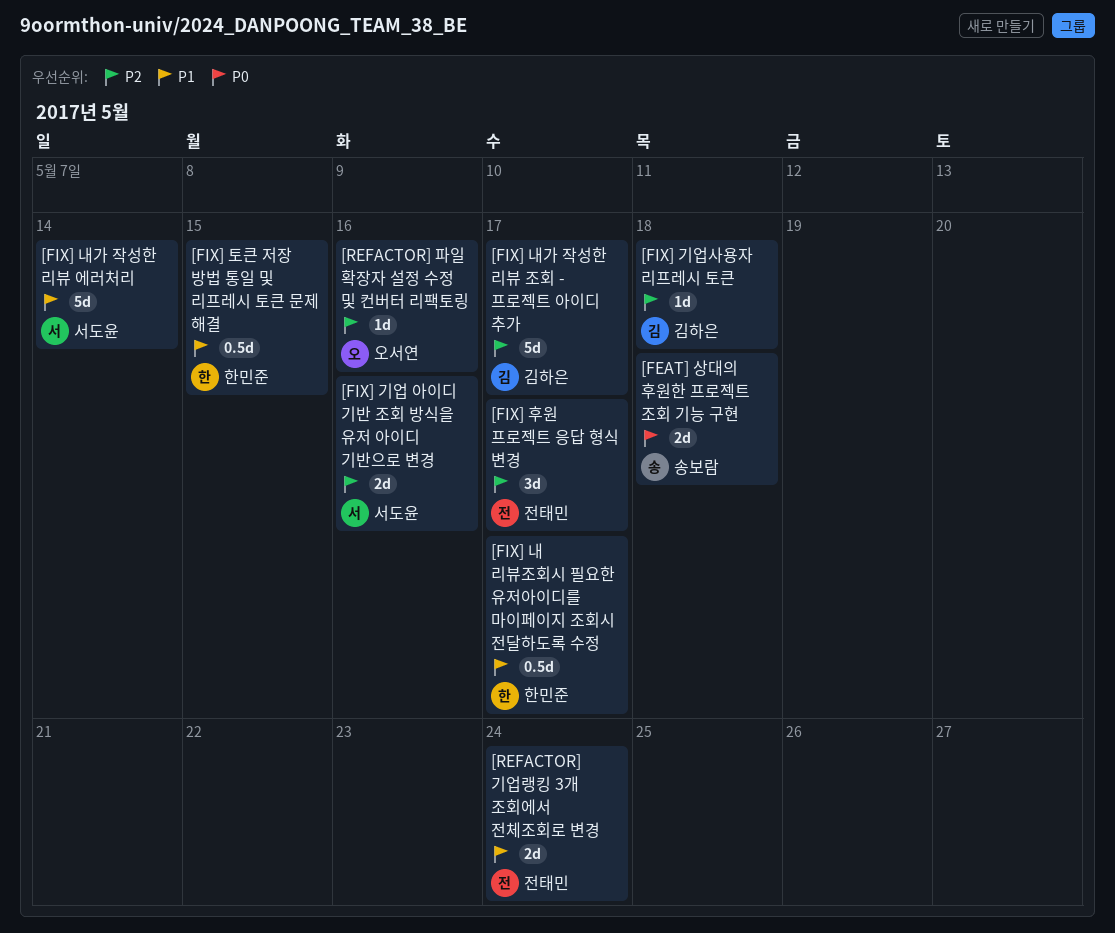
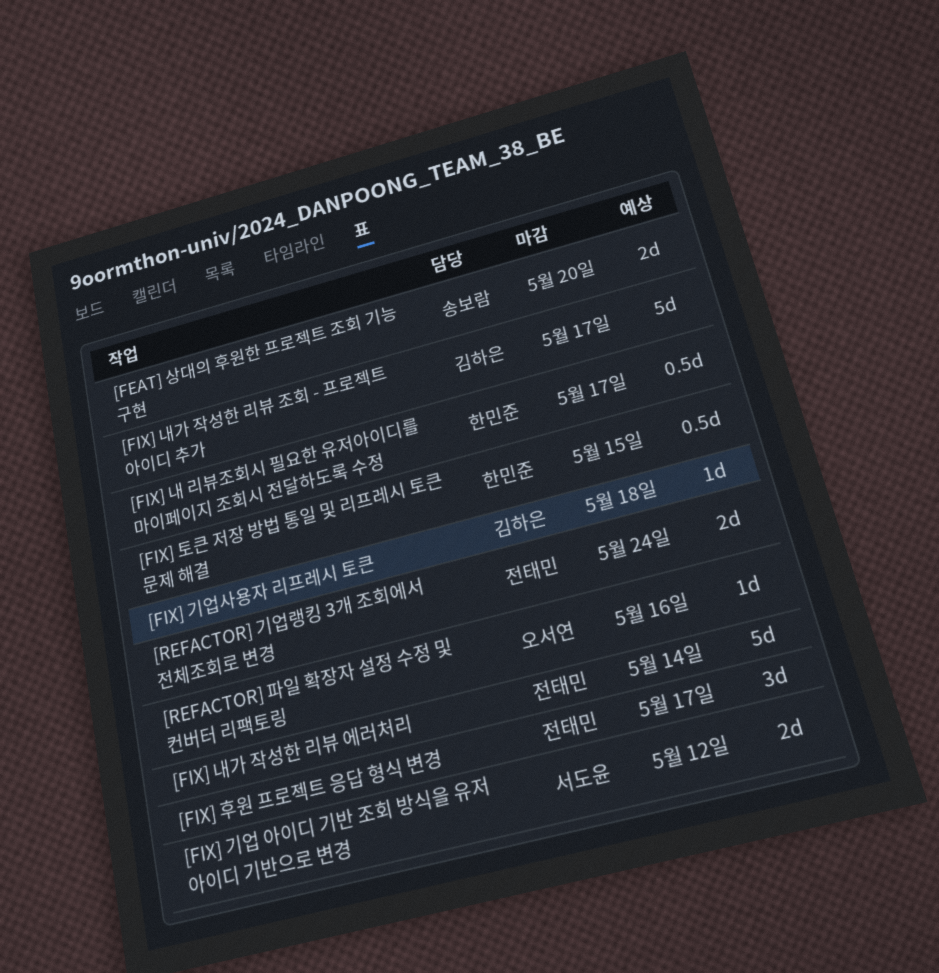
[FEAT] 상대의 후원한 프로젝트 조회 기능 구현, due: May 18 -> May 20
[FIX] 기업 아이디 기반 조회 방식을 유저 아이디 기반으로 변경, due: May 16 -> May 12
[FIX] 내가 작성한 리뷰 에러처리, owner: 서도윤 -> 전태민

